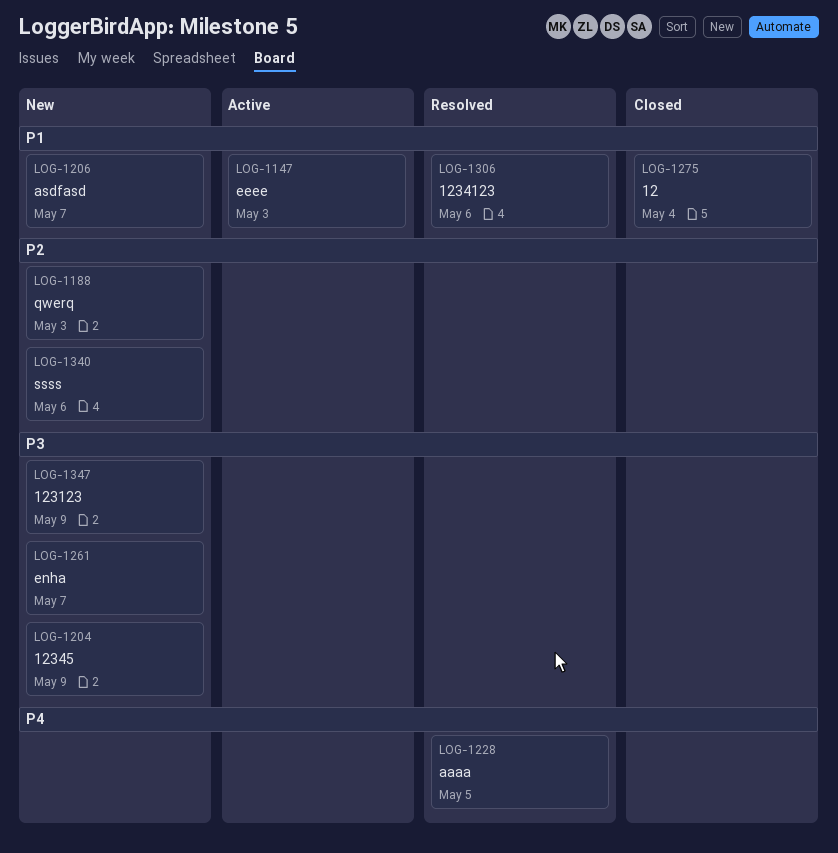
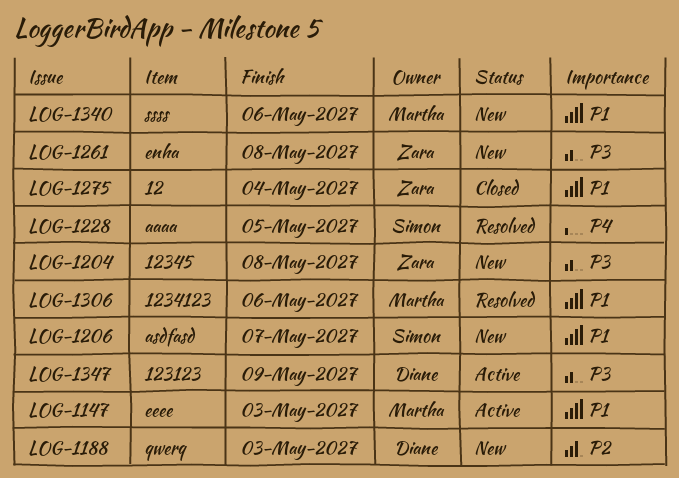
LOG-1204, due: May 9 -> May 8
LOG-1261, due: May 7 -> May 8
LOG-1340, priority: P2 -> P1
LOG-1347, status: New -> Active

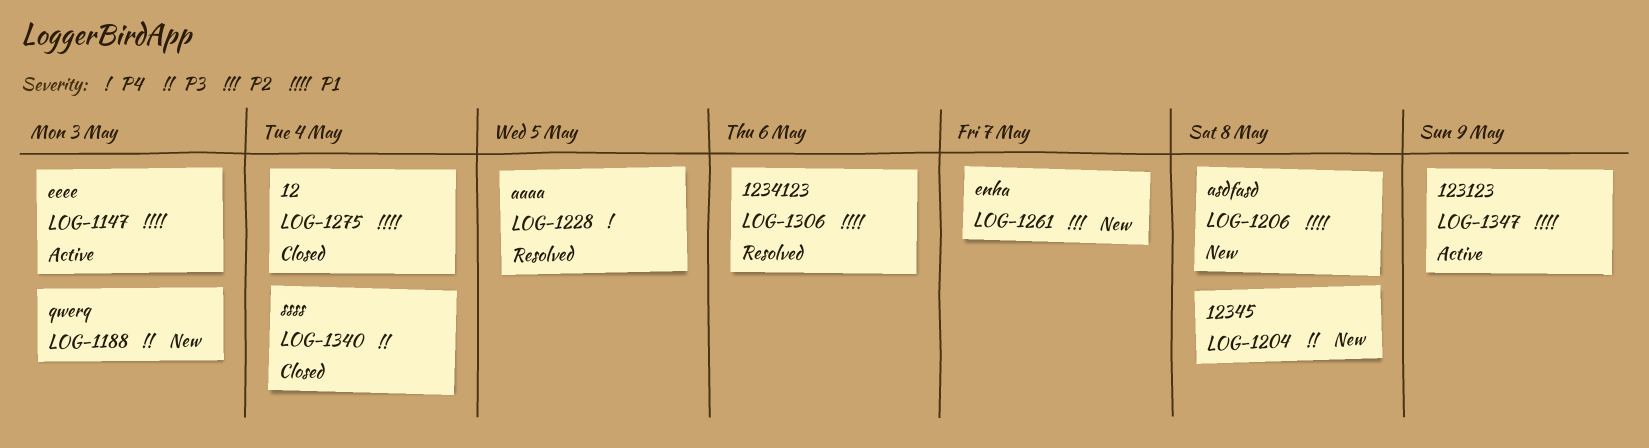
LOG-1188, priority: P2 -> P3
LOG-1206, due: May 7 -> May 8
LOG-1261, priority: P3 -> P2
LOG-1261, due: May 8 -> May 7
LOG-1340, status: New -> Closed
LOG-1340, priority: P1 -> P3
LOG-1340, due: May 6 -> May 4
LOG-1347, priority: P3 -> P1

